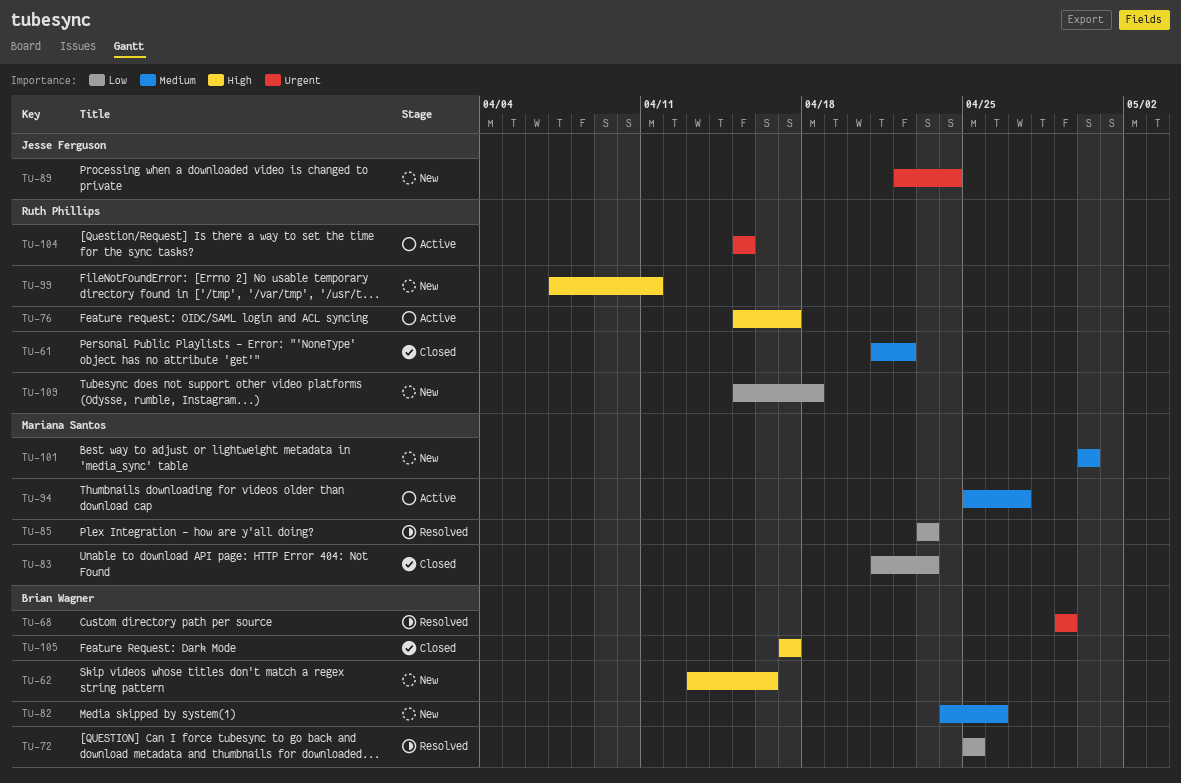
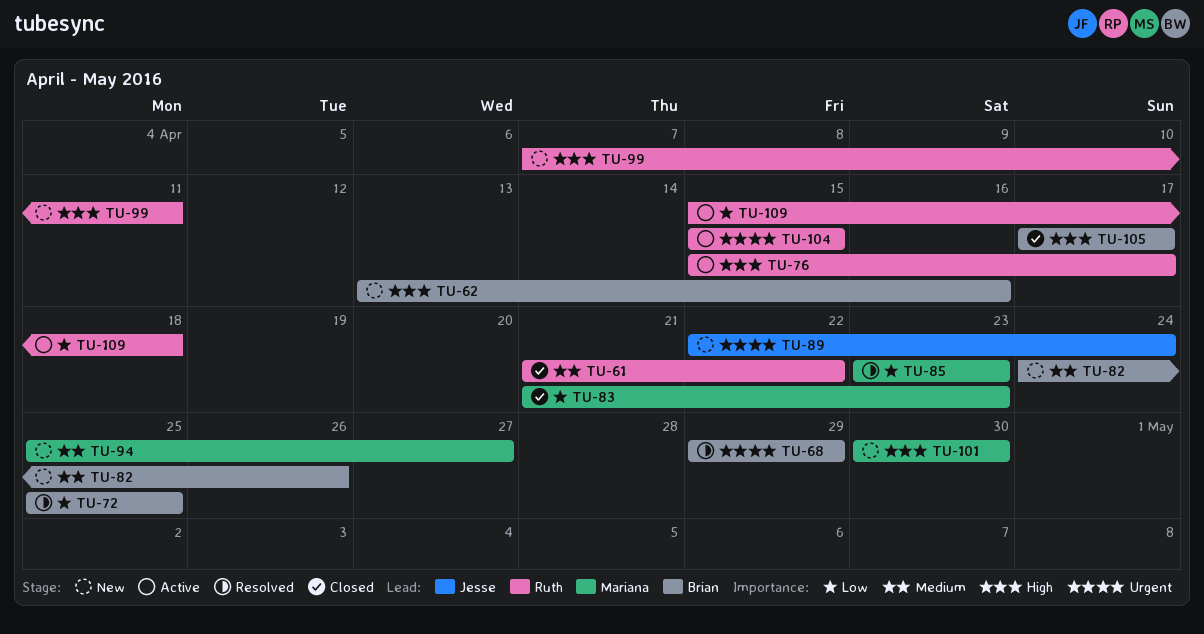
TU-94, status: Active -> New
TU-101, priority: Medium -> High
TU-109, status: New -> Active

